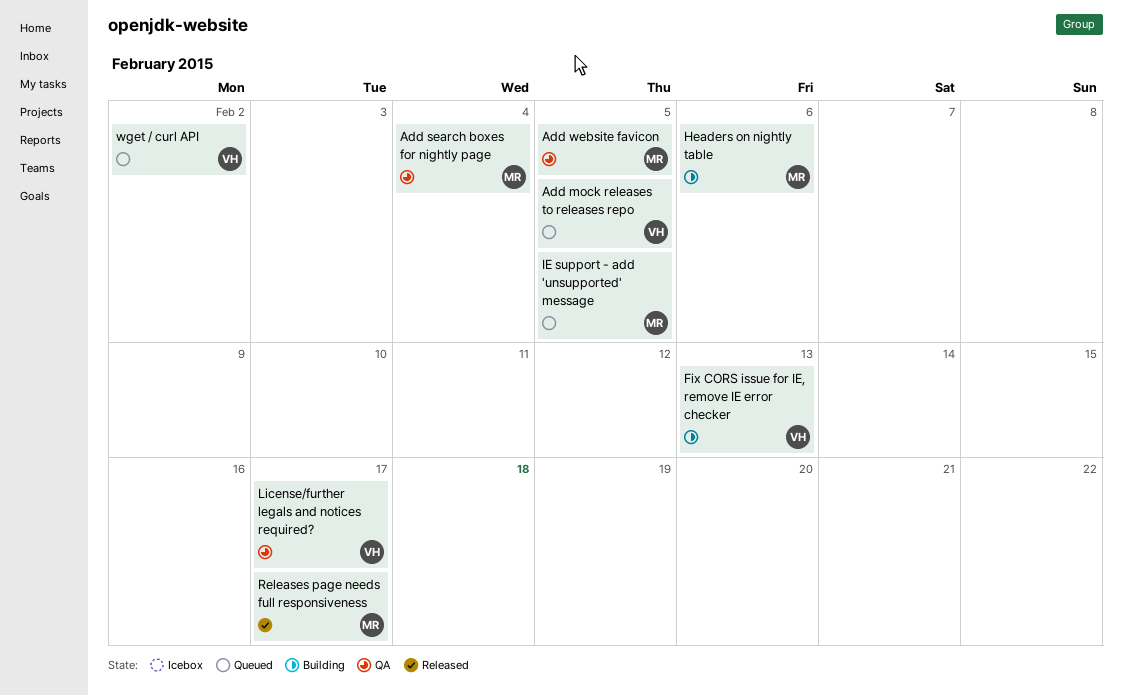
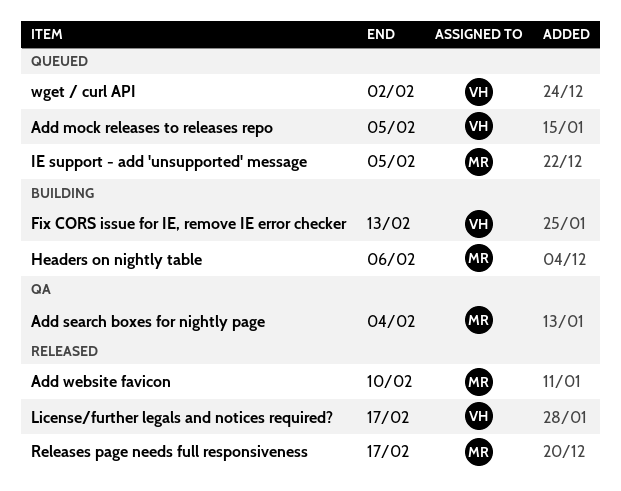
Add website favicon, status: QA -> Released
Add website favicon, due: Feb 5 -> Feb 10
License/further legals and notices required?, status: QA -> Released

